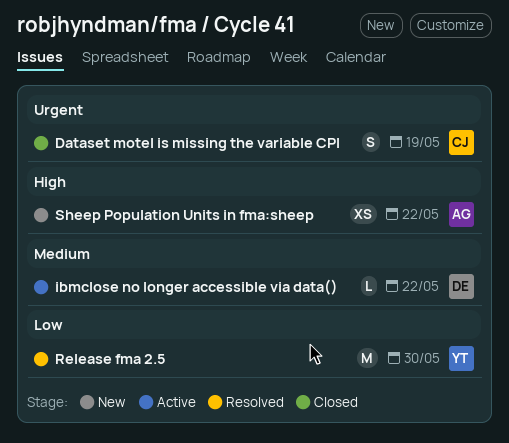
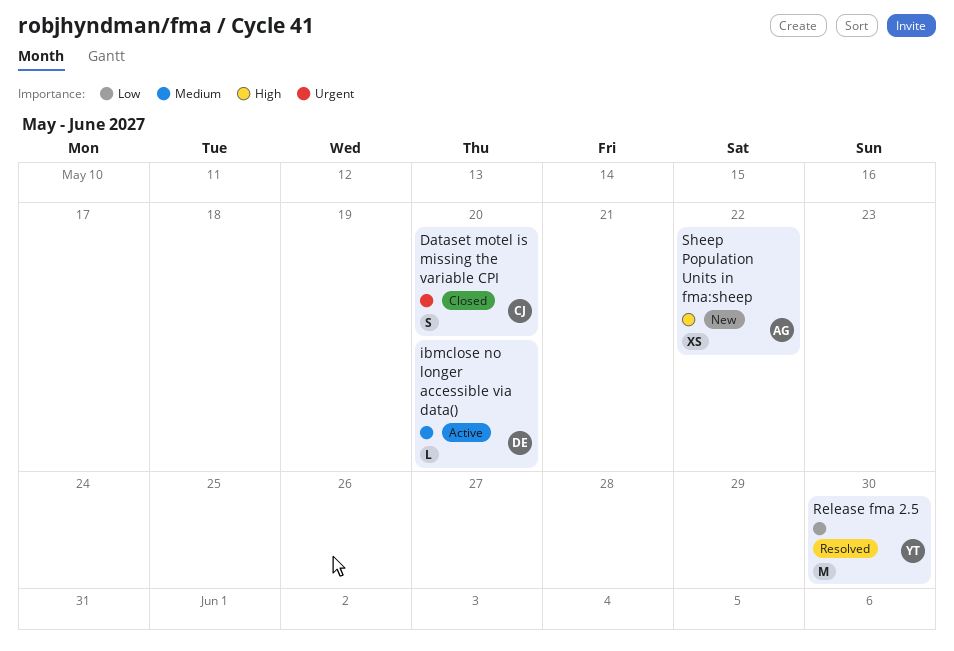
Dataset motel is missing the variable CPI, due: May 19 -> May 20
ibmclose no longer accessible via data(), due: May 22 -> May 20

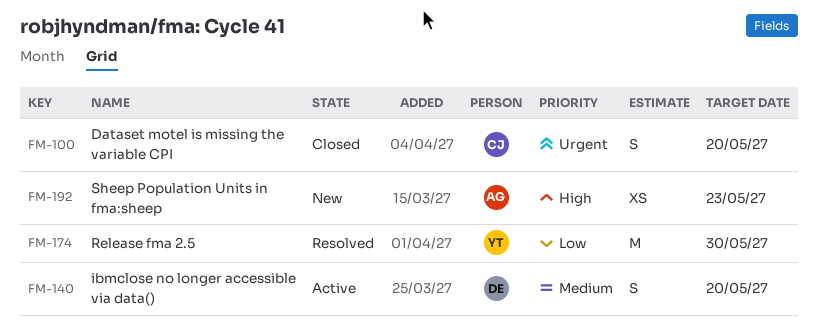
ibmclose no longer accessible via data(), estimate: L -> S
Sheep Population Units in fma:sheep, due: May 22 -> May 23

